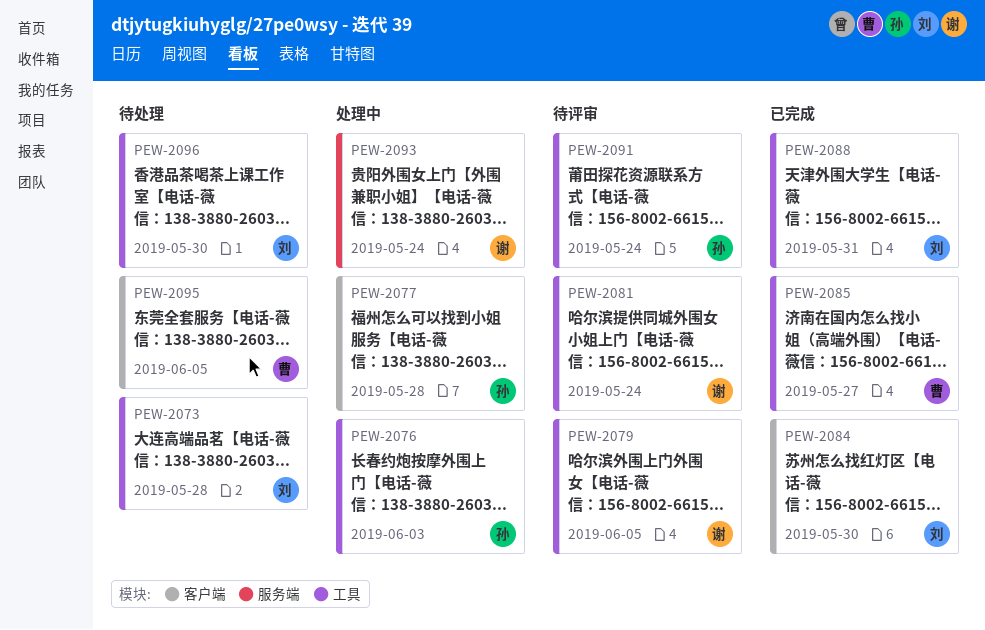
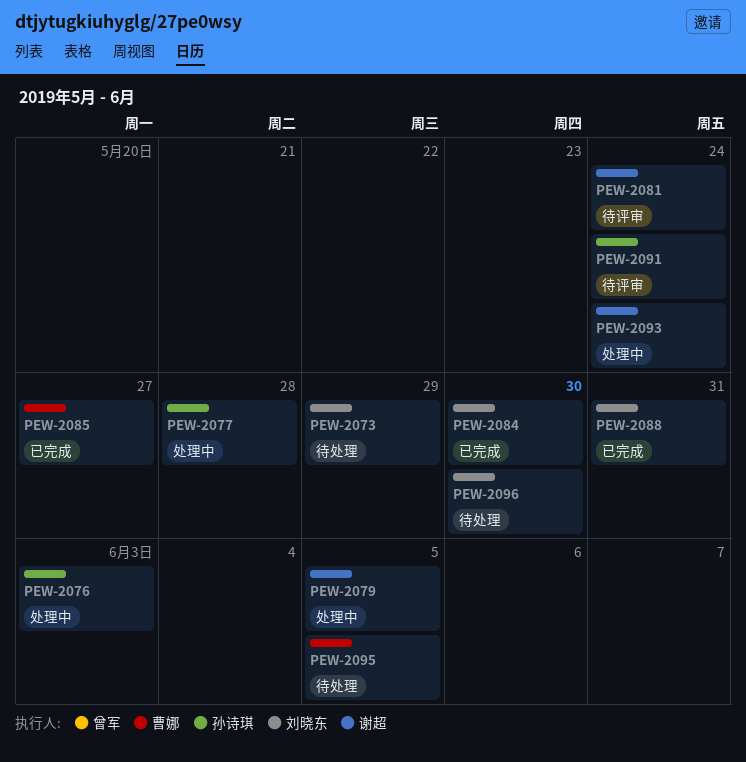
PEW-2073, due: May 28 -> May 29
PEW-2079, status: 待评审 -> 处理中

